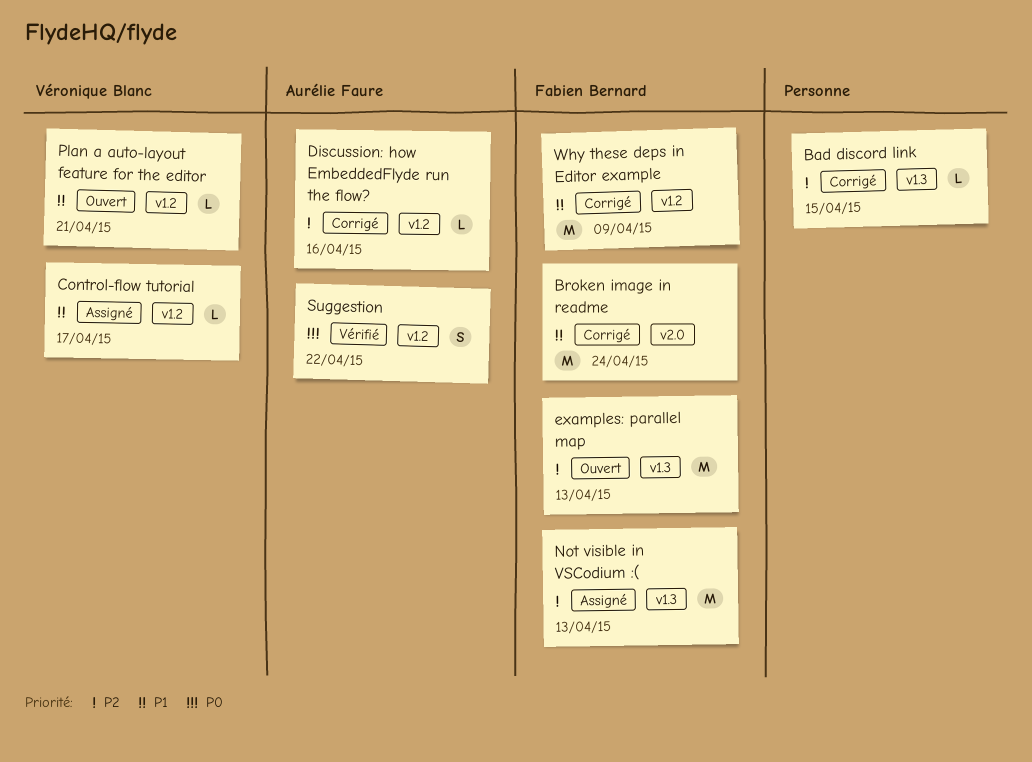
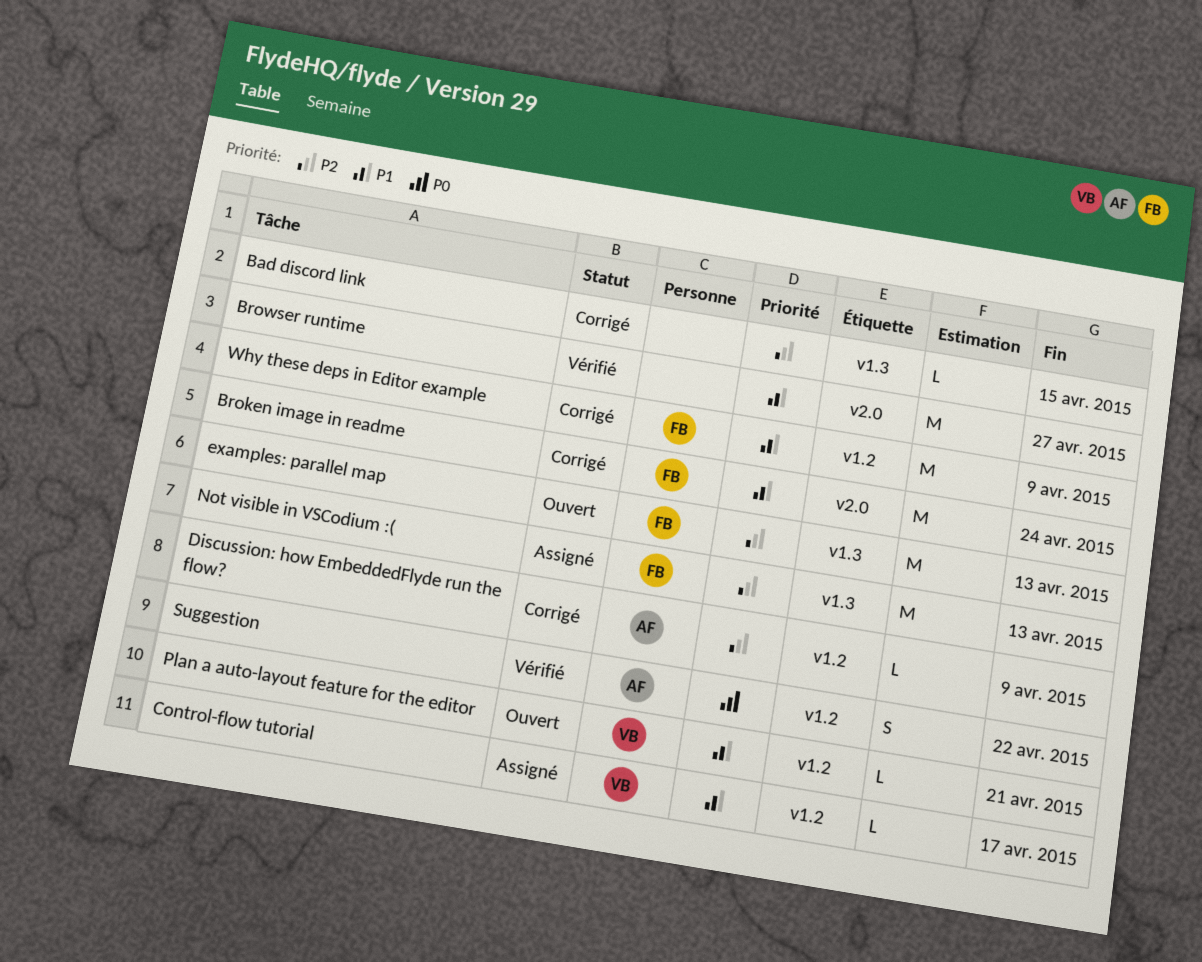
Browser runtime: none -> present
Discussion: how EmbeddedFlyde run the flow?, due: Apr 16 -> Apr 9

